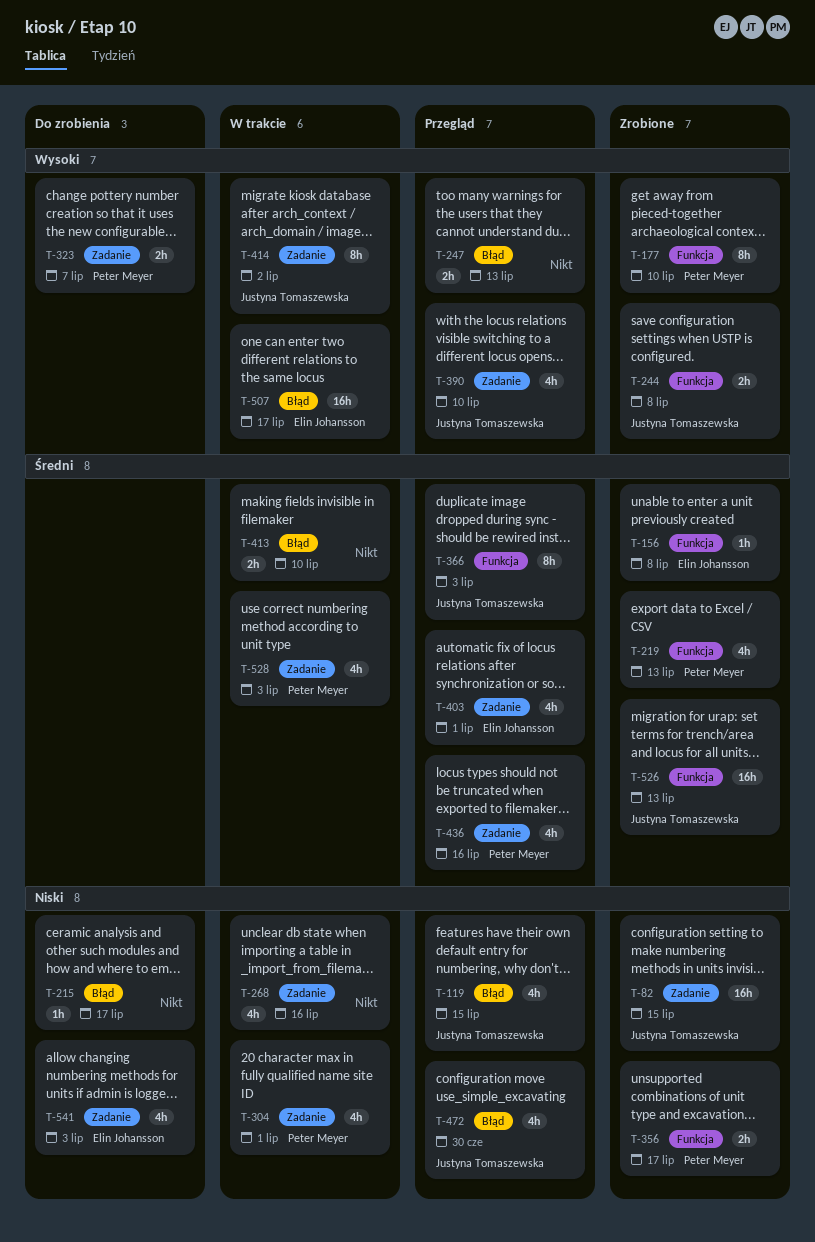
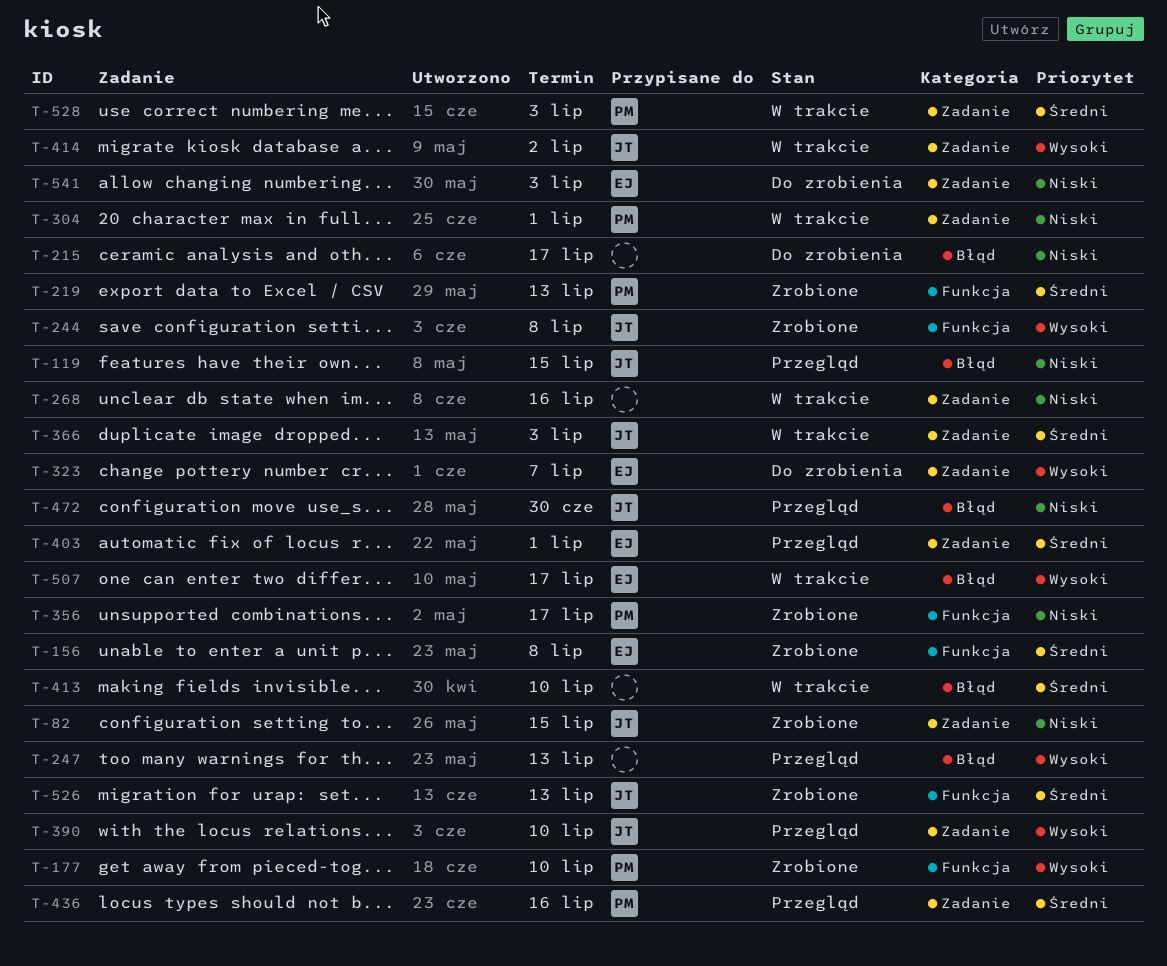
T-323, owner: Peter Meyer -> Elin Johansson
T-366, status: Przegląd -> W trakcie
T-366, label: Funkcja -> Zadanie

